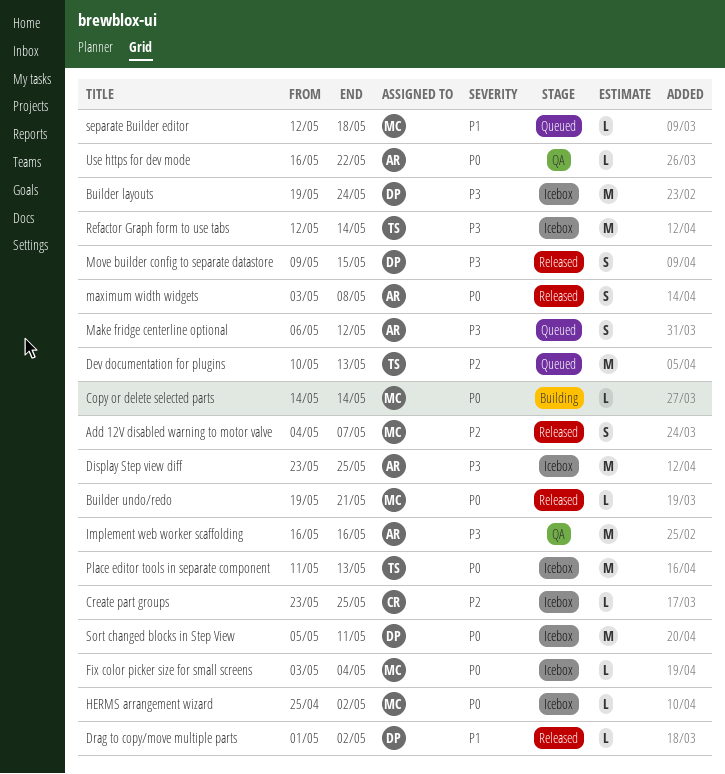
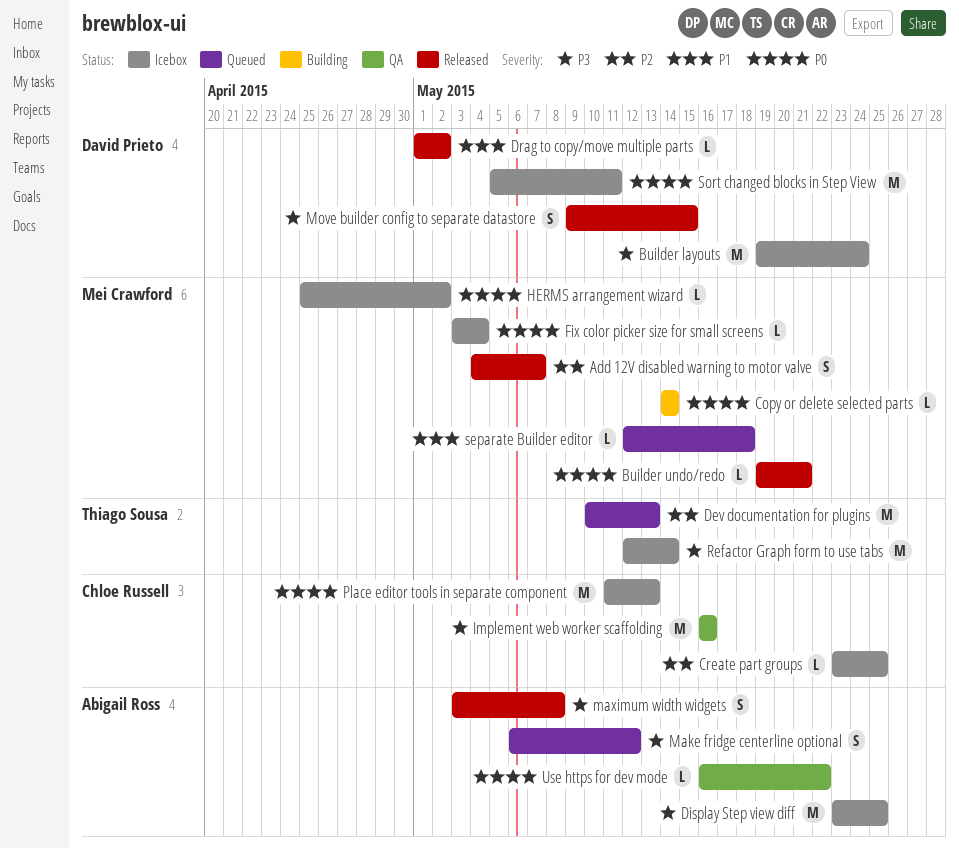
Implement web worker scaffolding, owner: Abigail Ross -> Chloe Russell
maximum width widgets, priority: P0 -> P3
Place editor tools in separate component, owner: Thiago Sousa -> Chloe Russell

